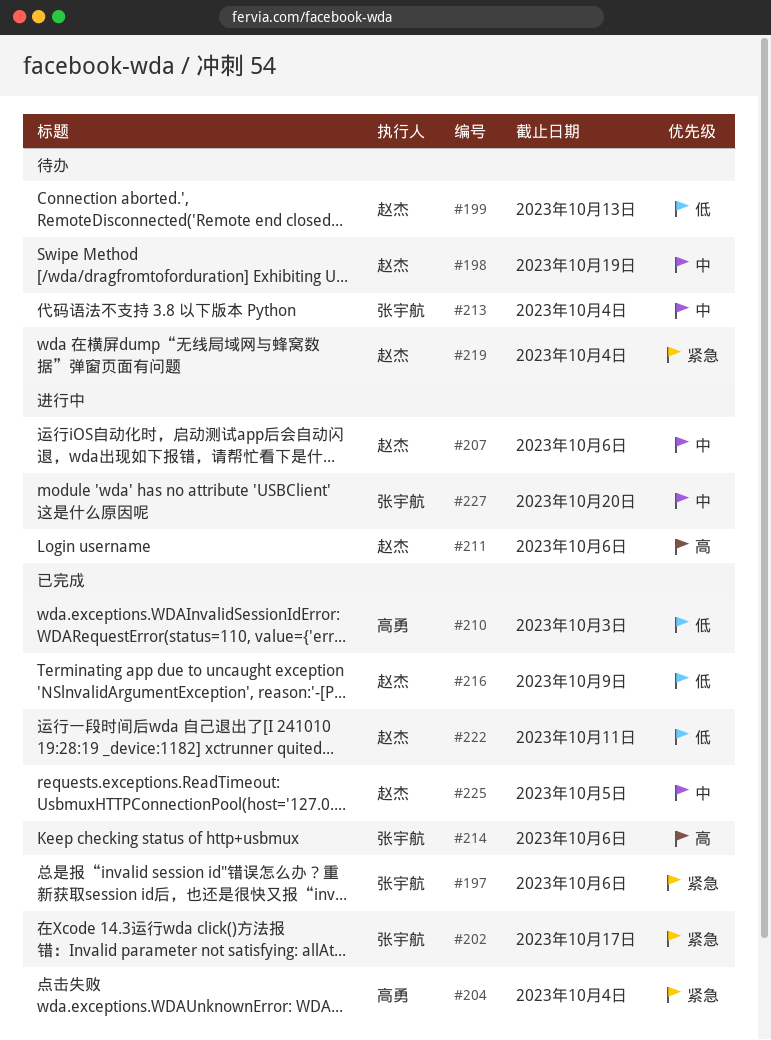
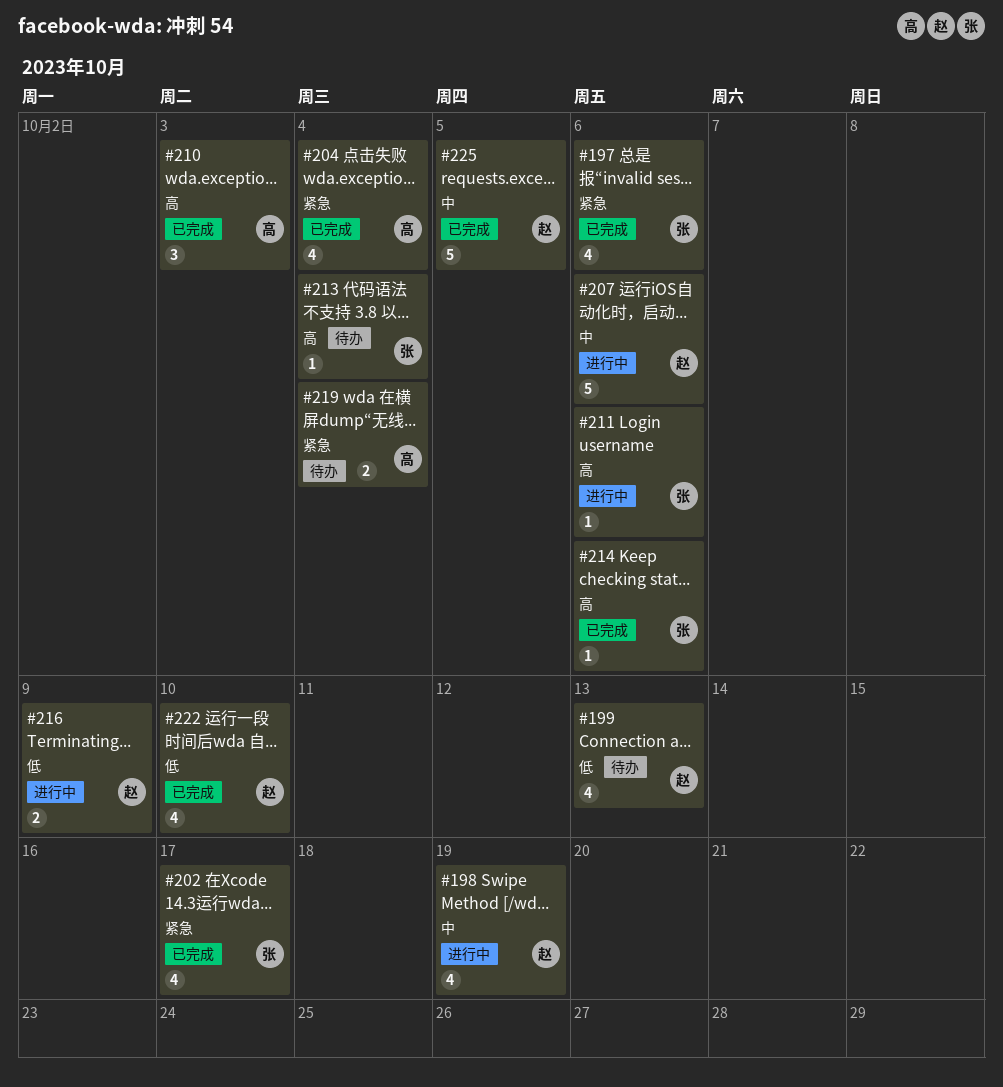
#198, status: 待办 -> 进行中
#210, priority: 低 -> 高
#211, owner: 赵杰 -> 张宇航
#213, priority: 中 -> 高
#216, status: 已完成 -> 进行中
#219, owner: 赵杰 -> 高勇
#222, due: Oct 11 -> Oct 10
#227: present -> none

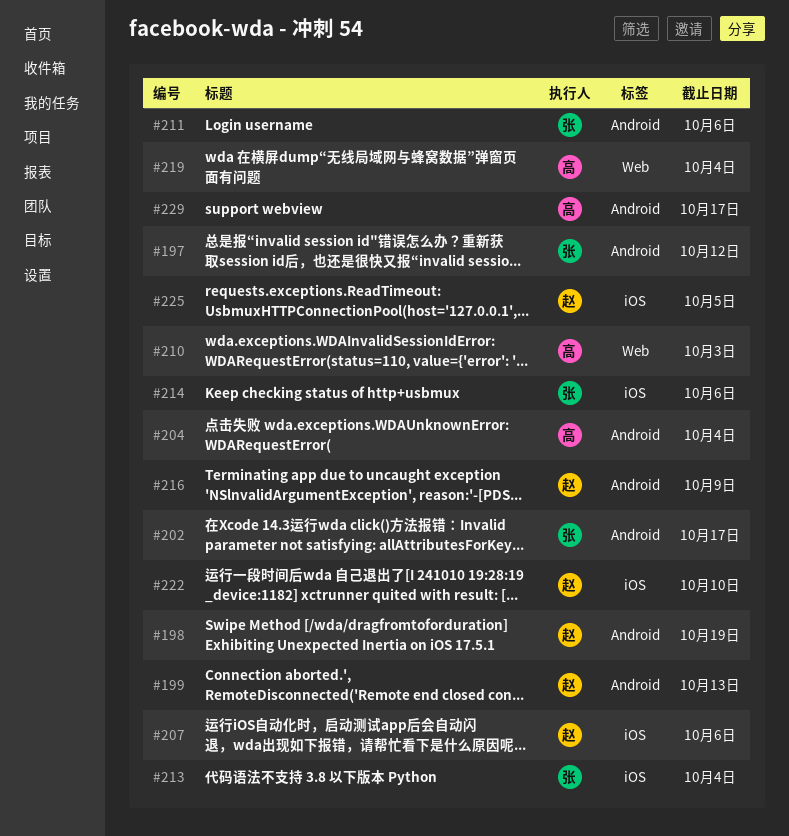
#197, due: Oct 6 -> Oct 12
#229: none -> present

